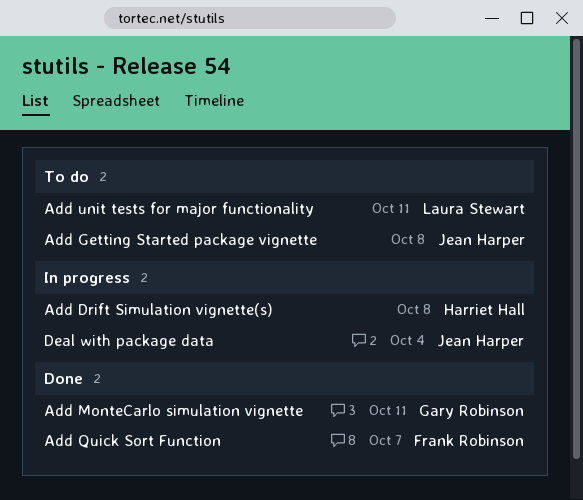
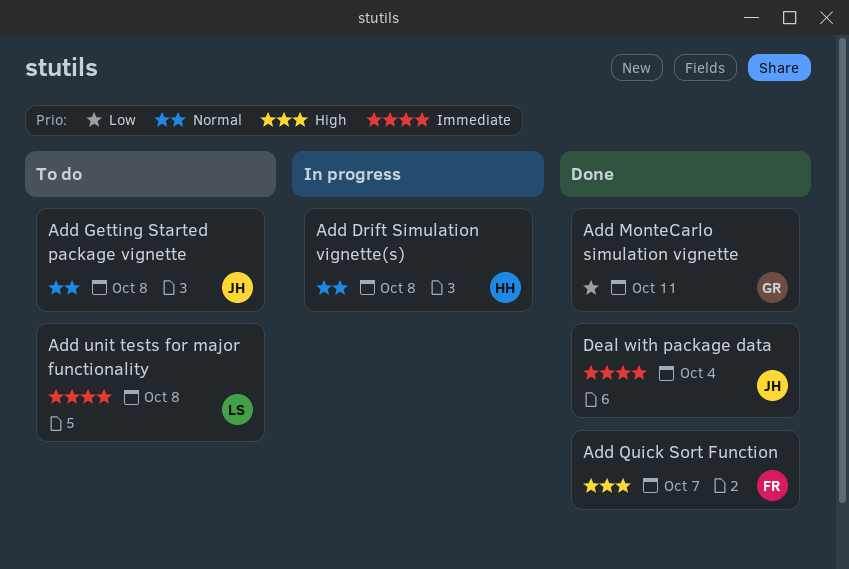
Add unit tests for major functionality, due: Oct 11 -> Oct 8
Deal with package data, status: In progress -> Done

